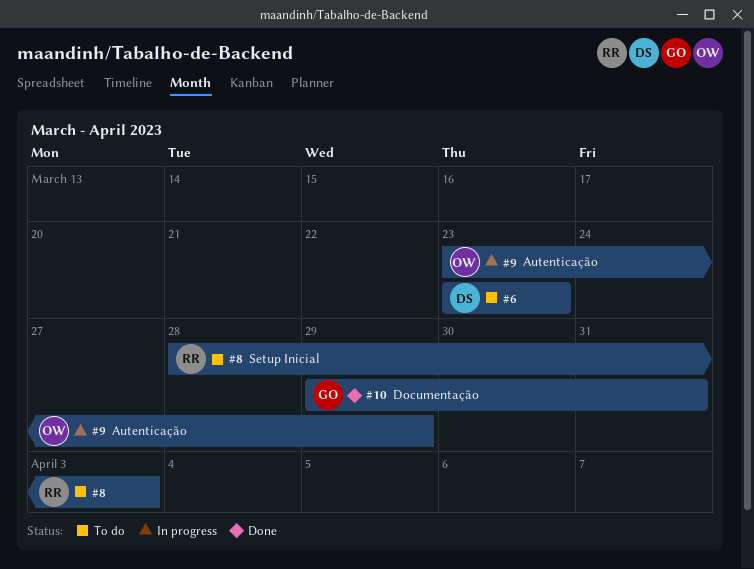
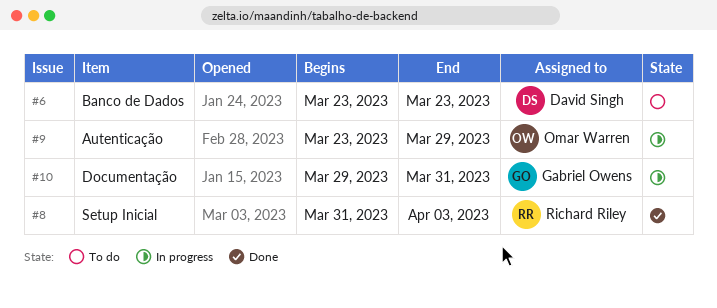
#8, status: To do -> Done
#8, start: Mar 28 -> Mar 31
#10, status: Done -> In progress

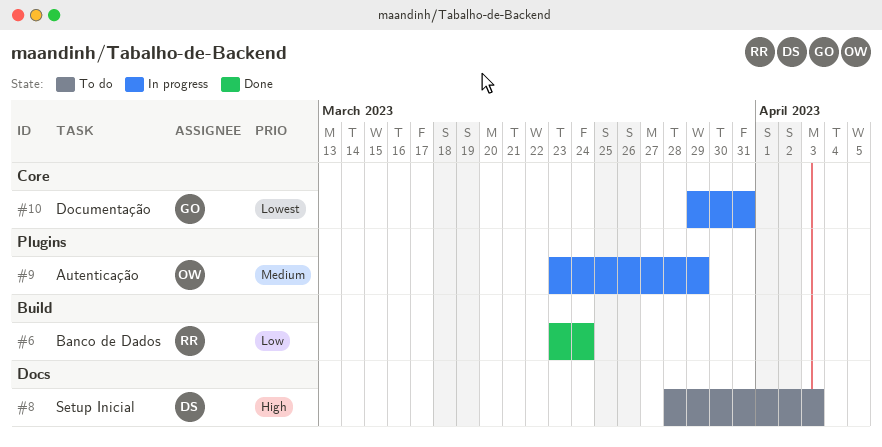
#6, status: To do -> Done
#6, owner: David Singh -> Richard Riley
#6, due: Mar 23 -> Mar 24
#8, status: Done -> To do
#8, owner: Richard Riley -> David Singh
#8, start: Mar 31 -> Mar 28

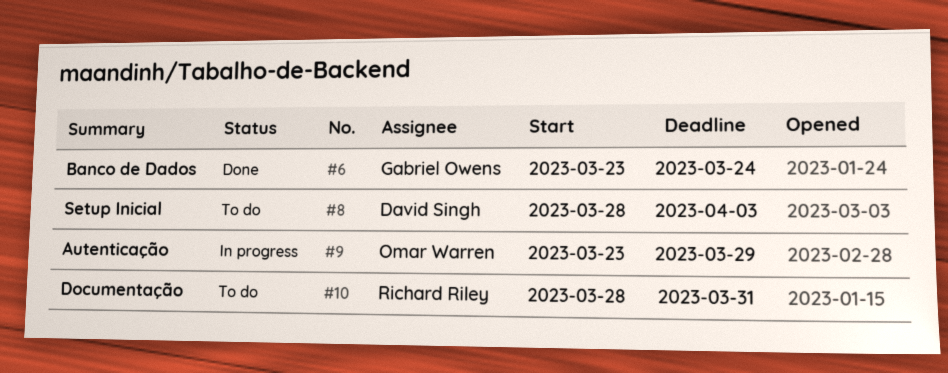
#6, owner: Richard Riley -> Gabriel Owens
#10, status: In progress -> To do
#10, owner: Gabriel Owens -> Richard Riley
#10, start: Mar 29 -> Mar 28

